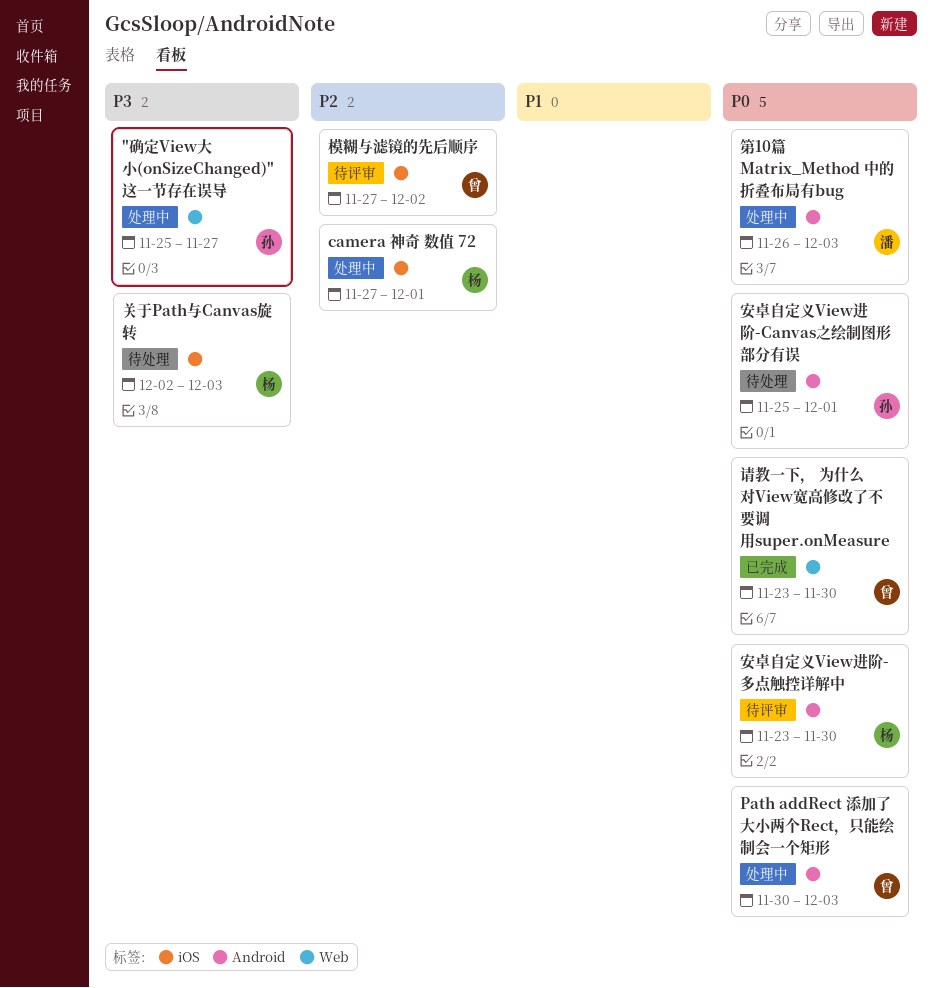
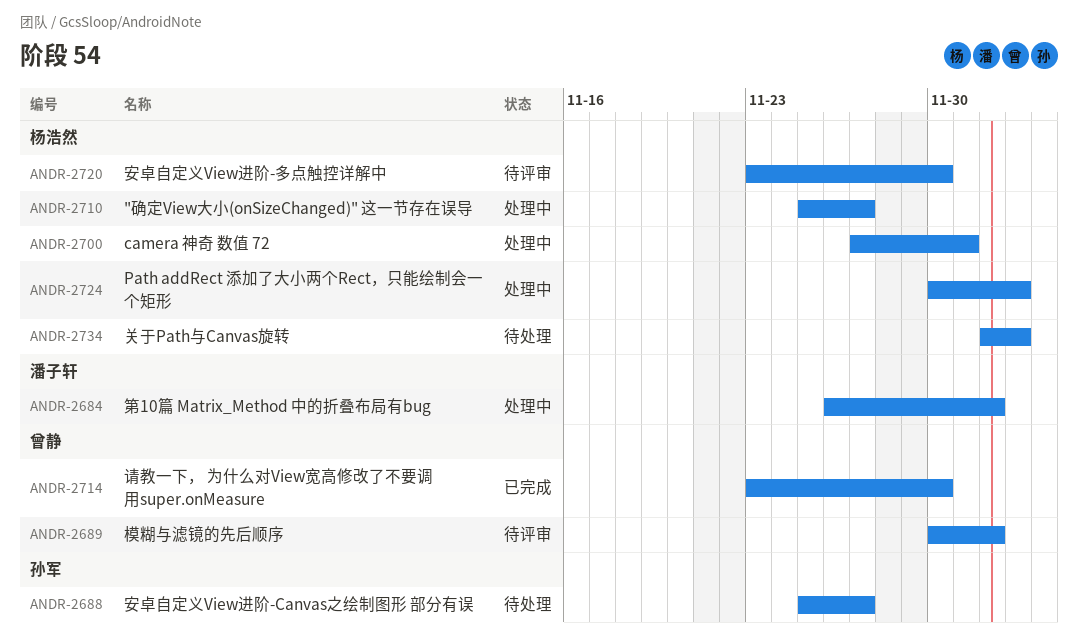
"确定View大小(onSizeChanged)" 这一节存在误导, owner: 孙军 -> 杨浩然
Path addRect 添加了大小两个Rect，只能绘制会一个矩形, owner: 曾静 -> 杨浩然
安卓自定义View进阶-Canvas之绘制图形 部分有误, due: Dec 1 -> Nov 27
模糊与滤镜的先后顺序, start: Nov 27 -> Nov 30
第10篇 Matrix_Method 中的折叠布局有bug, due: Dec 3 -> Dec 2

